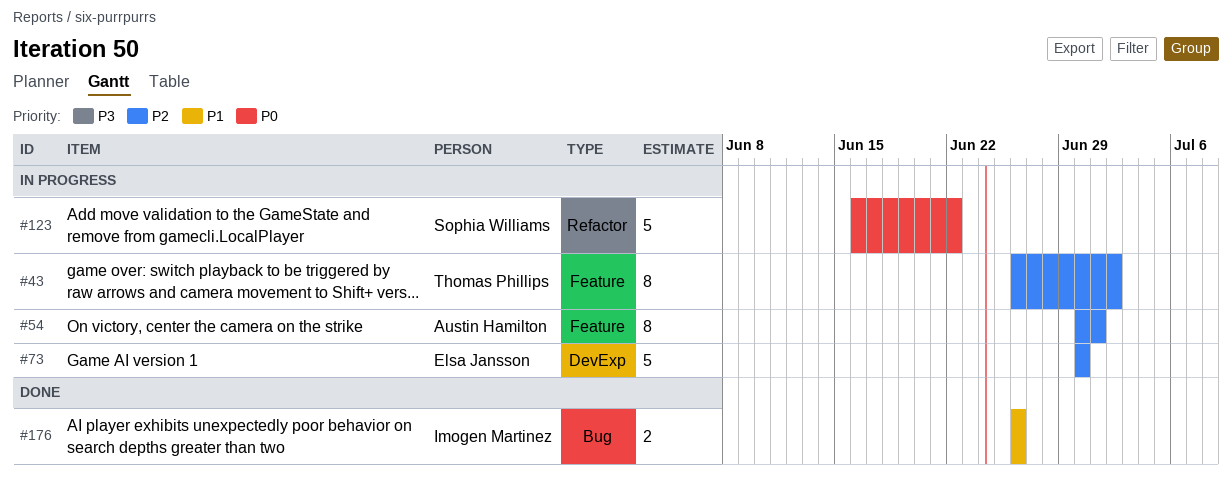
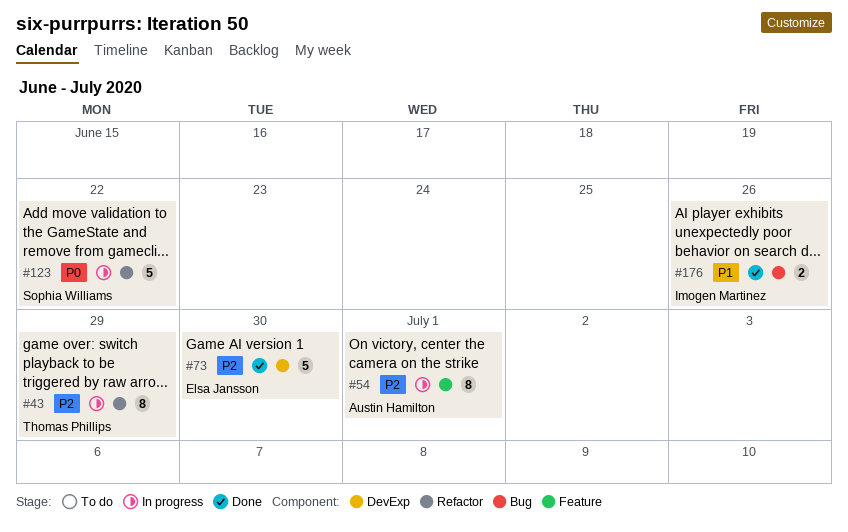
#43, label: Feature -> Refactor
#43, due: Jul 2 -> Jun 29
#73, status: In progress -> Done

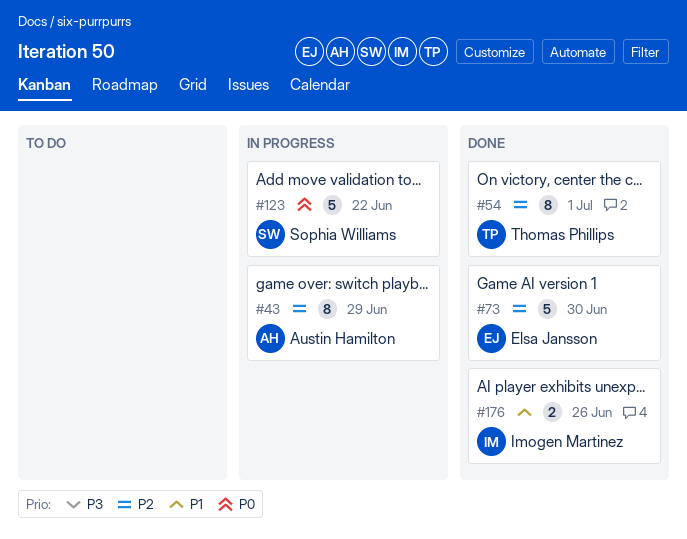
#43, owner: Thomas Phillips -> Austin Hamilton
#54, status: In progress -> Done
#54, owner: Austin Hamilton -> Thomas Phillips

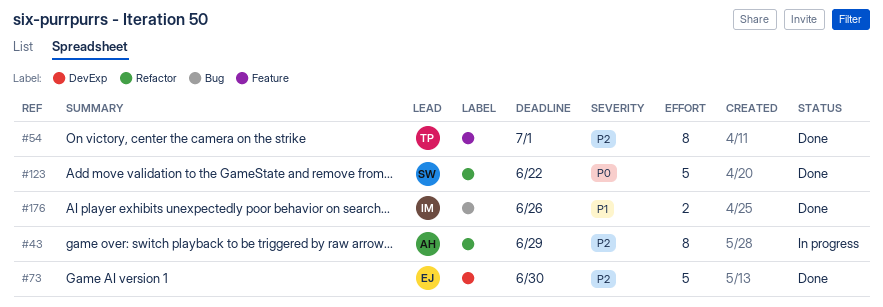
#123, status: In progress -> Done

